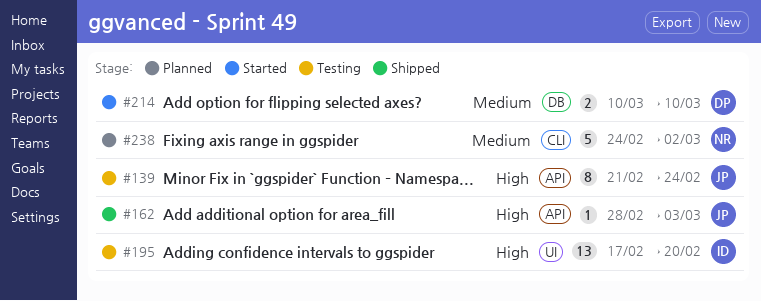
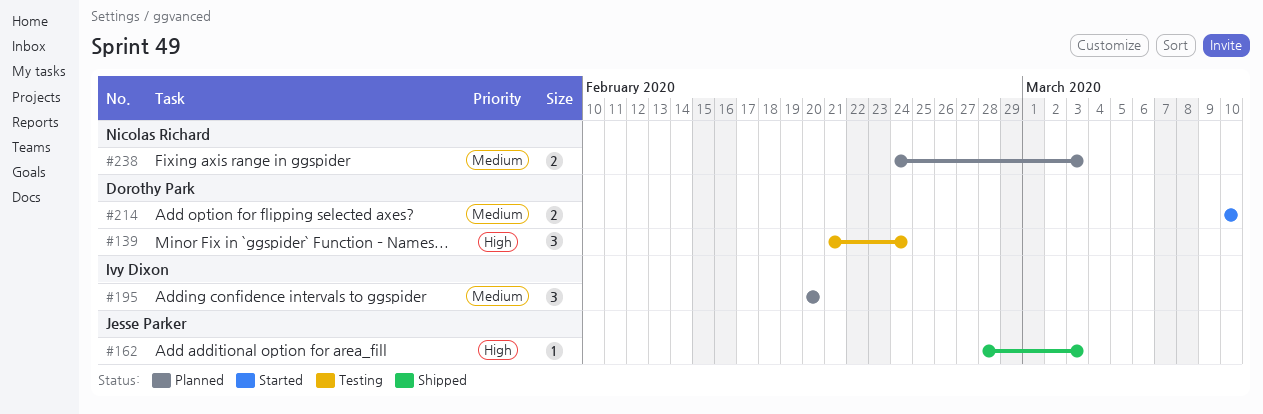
#139, owner: Jesse Parker -> Dorothy Park
#139, estimate: 8 -> 3
#195, status: Testing -> Planned
#195, priority: High -> Medium
#195, estimate: 13 -> 3
#195, start: Feb 17 -> Feb 20
#238, estimate: 5 -> 2
#238, due: Mar 2 -> Mar 3

